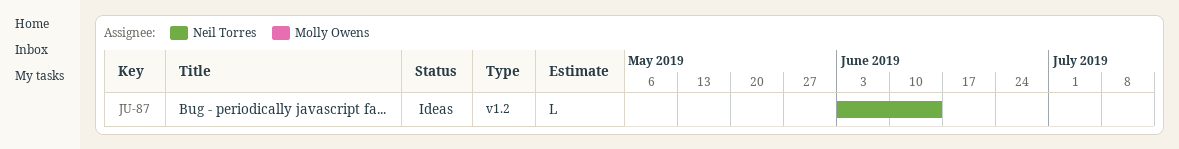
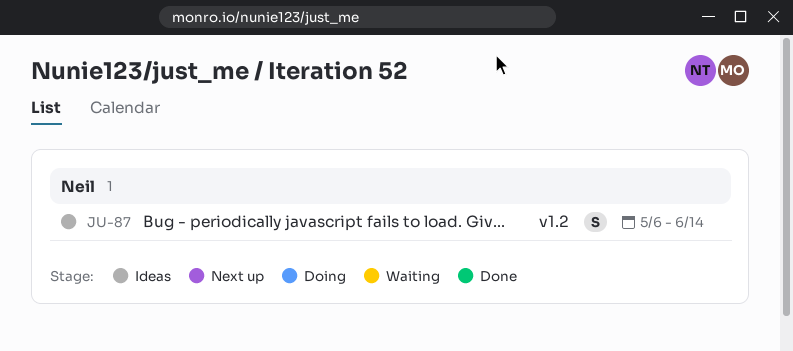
JU-87, estimate: L -> S
JU-87, start: Jun 3 -> May 6

